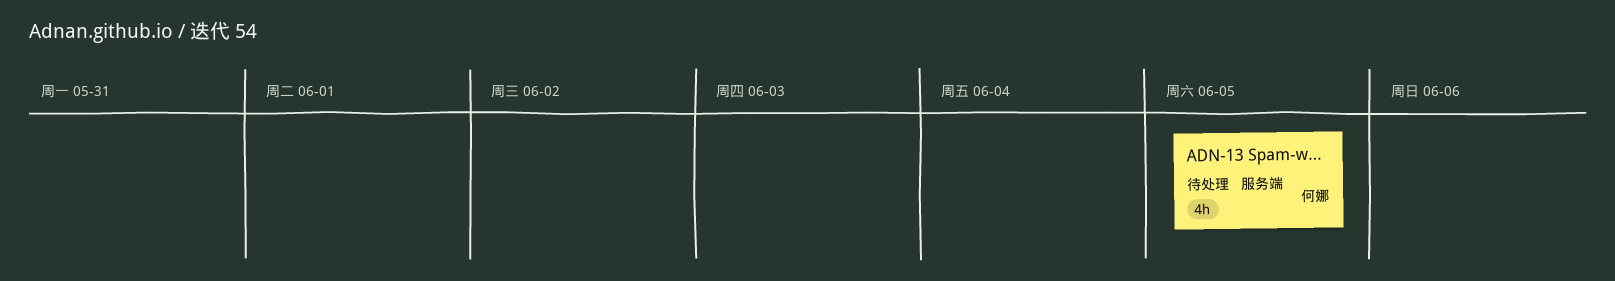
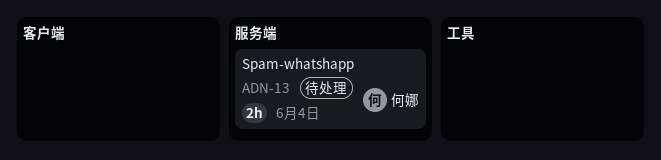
ADN-13, estimate: 4h -> 2h
ADN-13, due: Jun 5 -> Jun 4

